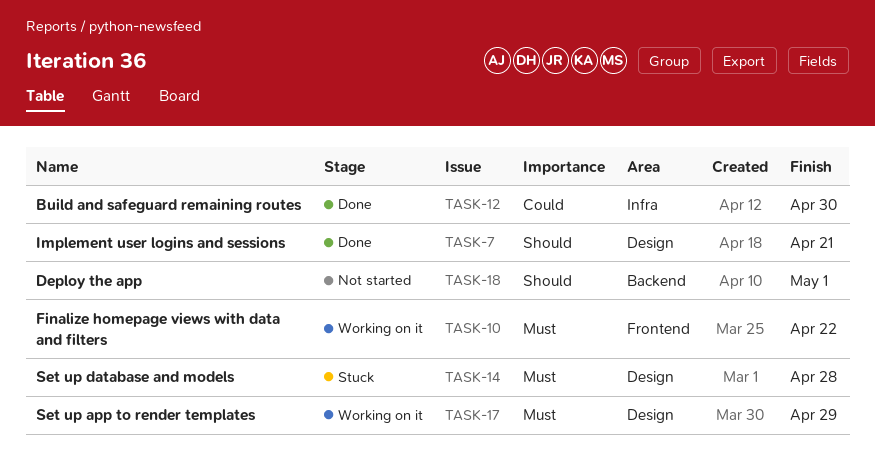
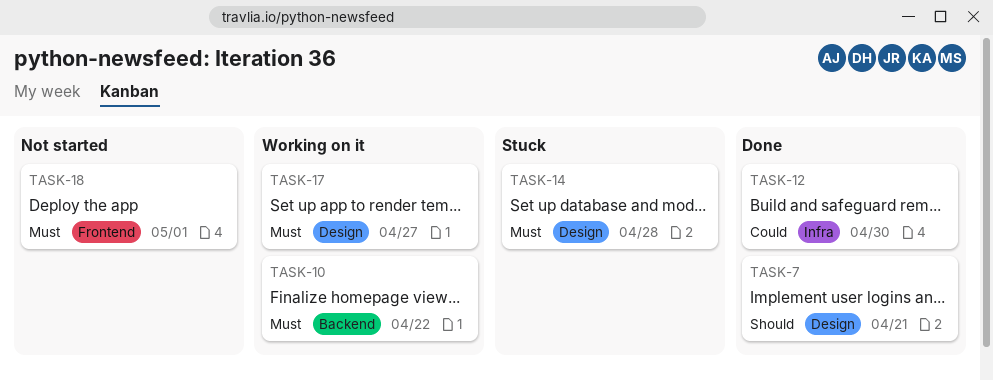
TASK-10, label: Frontend -> Backend
TASK-17, due: Apr 29 -> Apr 27
TASK-18, priority: Should -> Must
TASK-18, label: Backend -> Frontend

